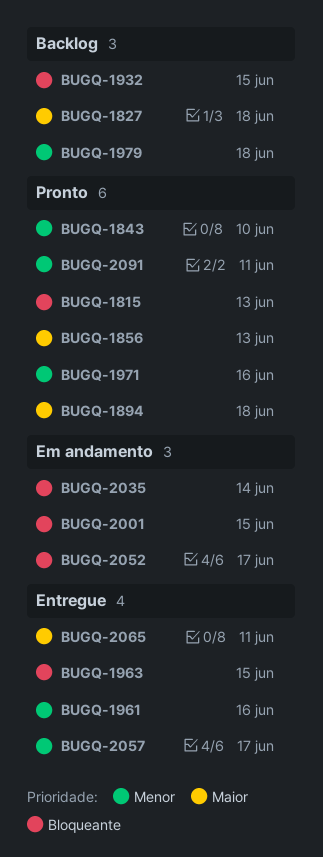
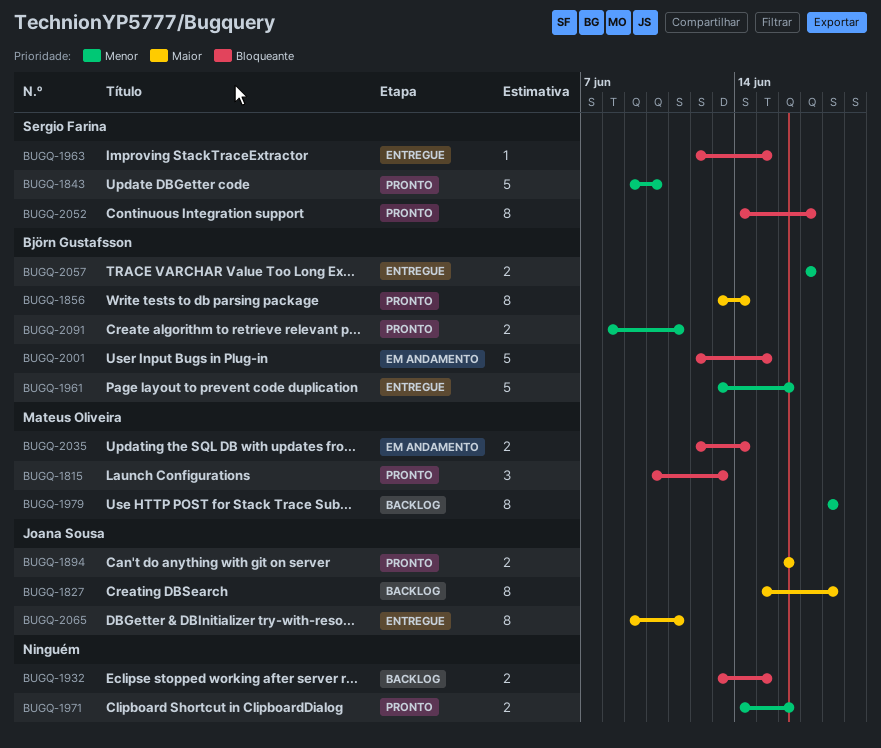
BUGQ-1856, due: Jun 13 -> Jun 14
BUGQ-1894, due: Jun 18 -> Jun 16
BUGQ-2052, status: Em andamento -> Pronto

